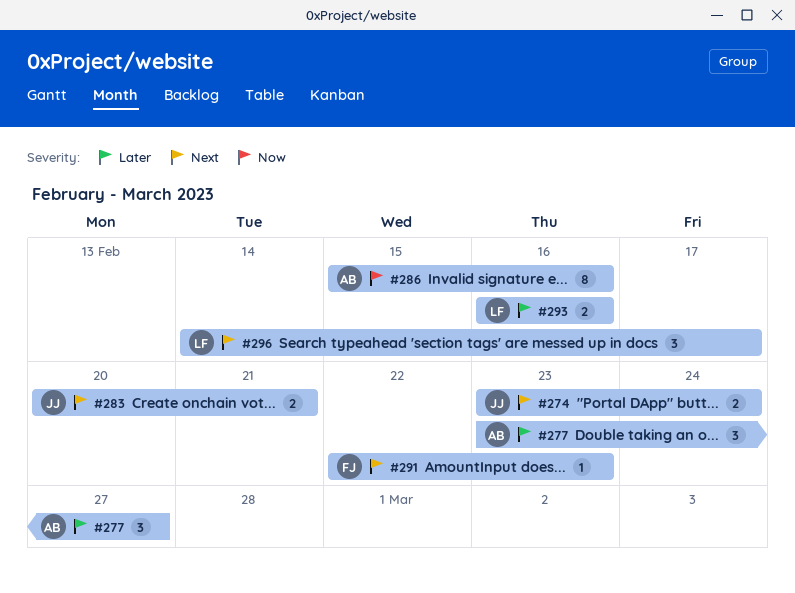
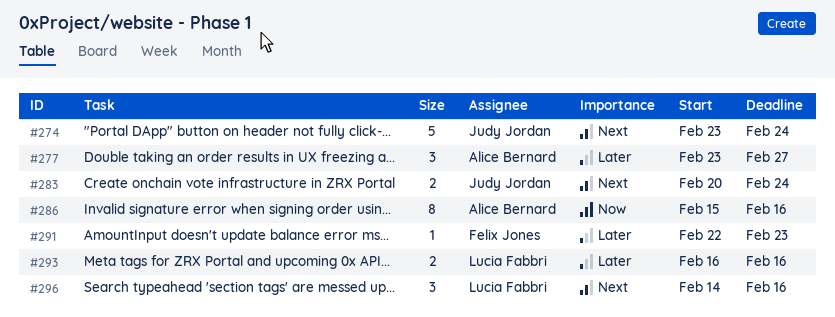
#274, estimate: 2 -> 5
#283, due: Feb 21 -> Feb 24
#291, priority: Next -> Later
#296, due: Feb 17 -> Feb 16

